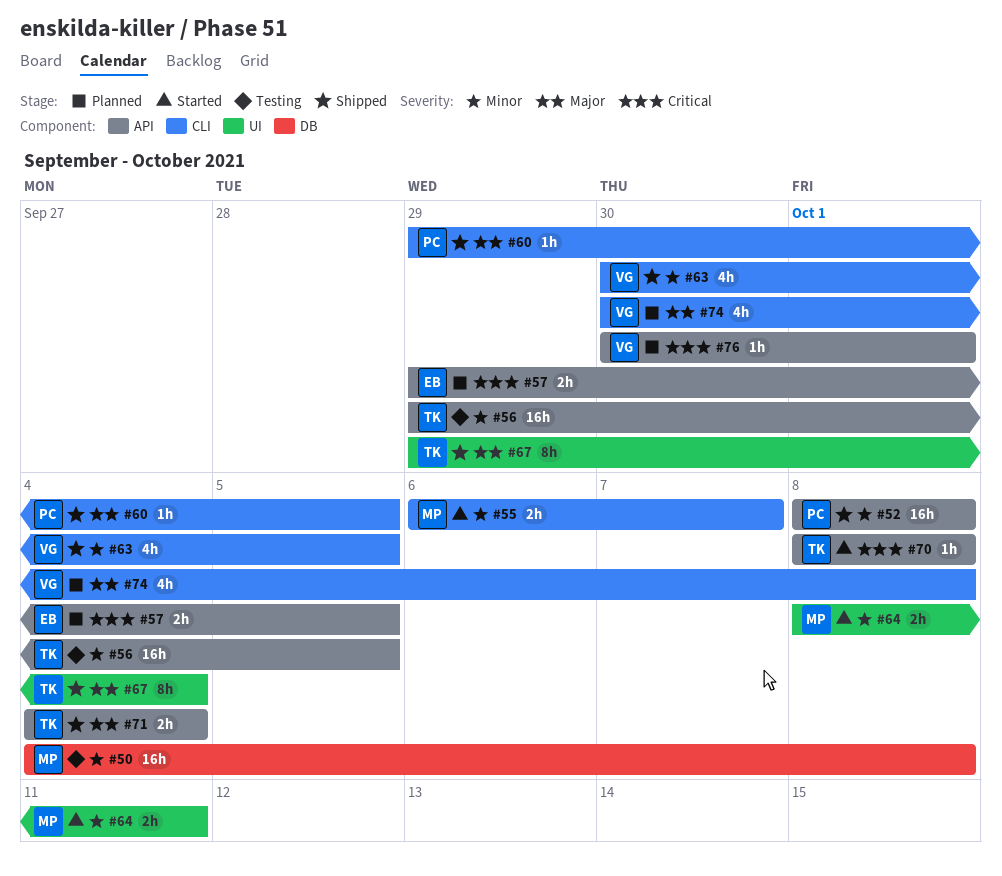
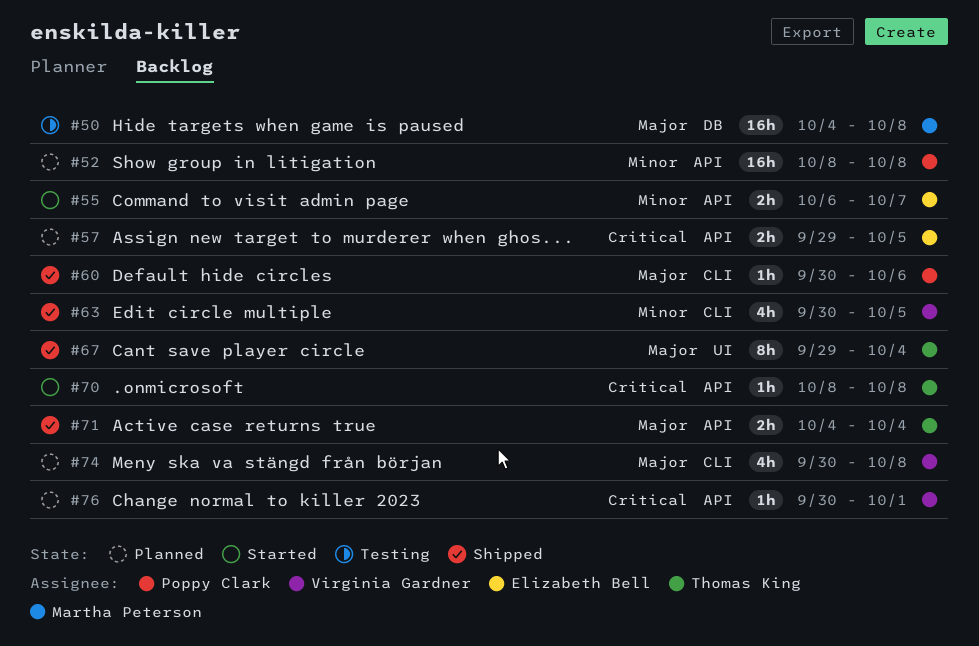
#50, priority: Minor -> Major
#52, status: Shipped -> Planned
#55, owner: Martha Peterson -> Elizabeth Bell
#55, label: CLI -> API
#56: present -> none
#60, start: Sep 29 -> Sep 30
#60, due: Oct 5 -> Oct 6
#64: present -> none

